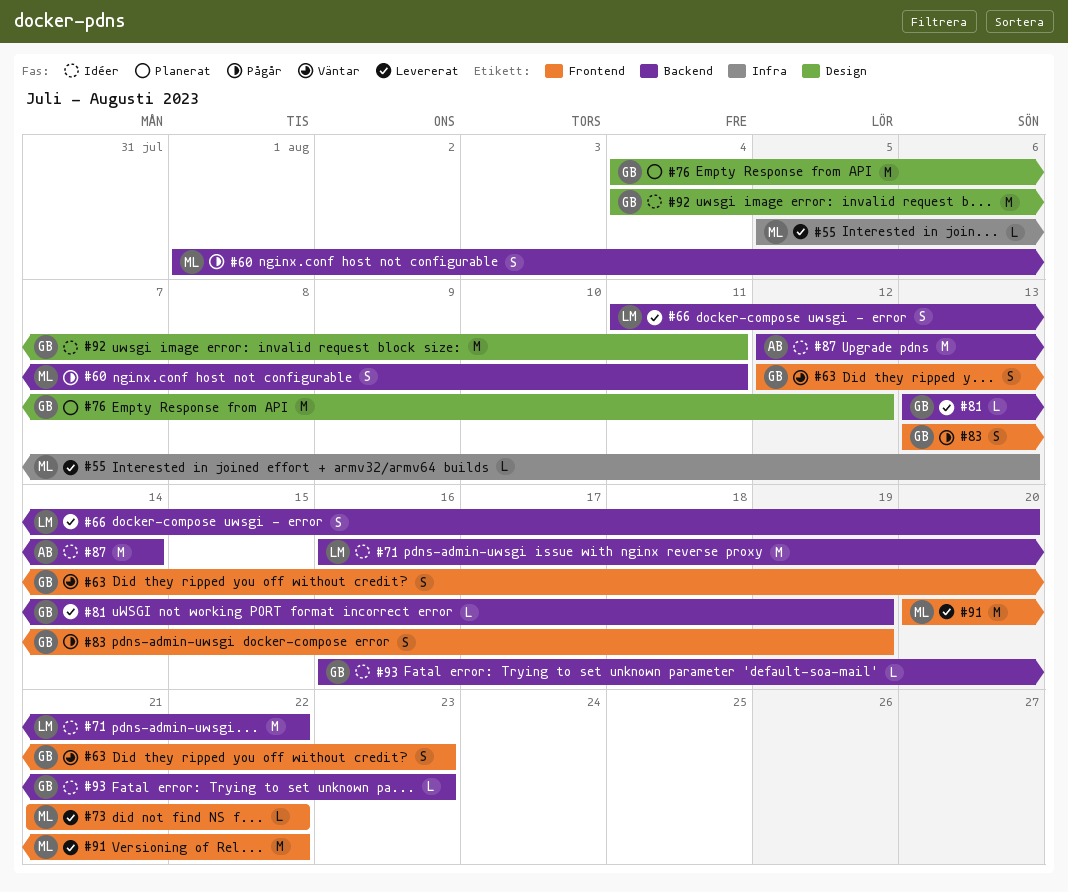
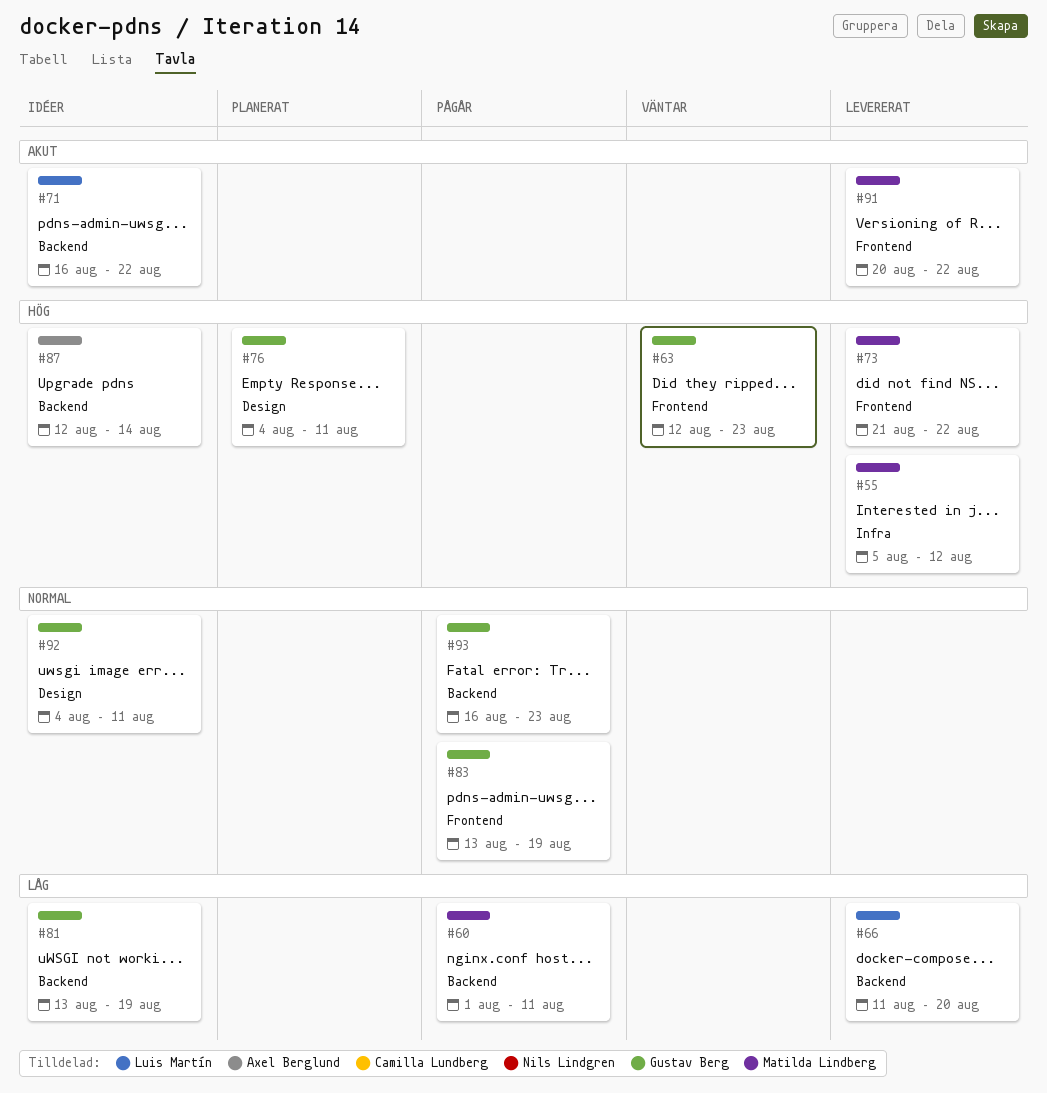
#55, due: Aug 13 -> Aug 12
#76, due: Aug 12 -> Aug 11
#81, status: Levererat -> Idéer
#93, status: Idéer -> Pågår

